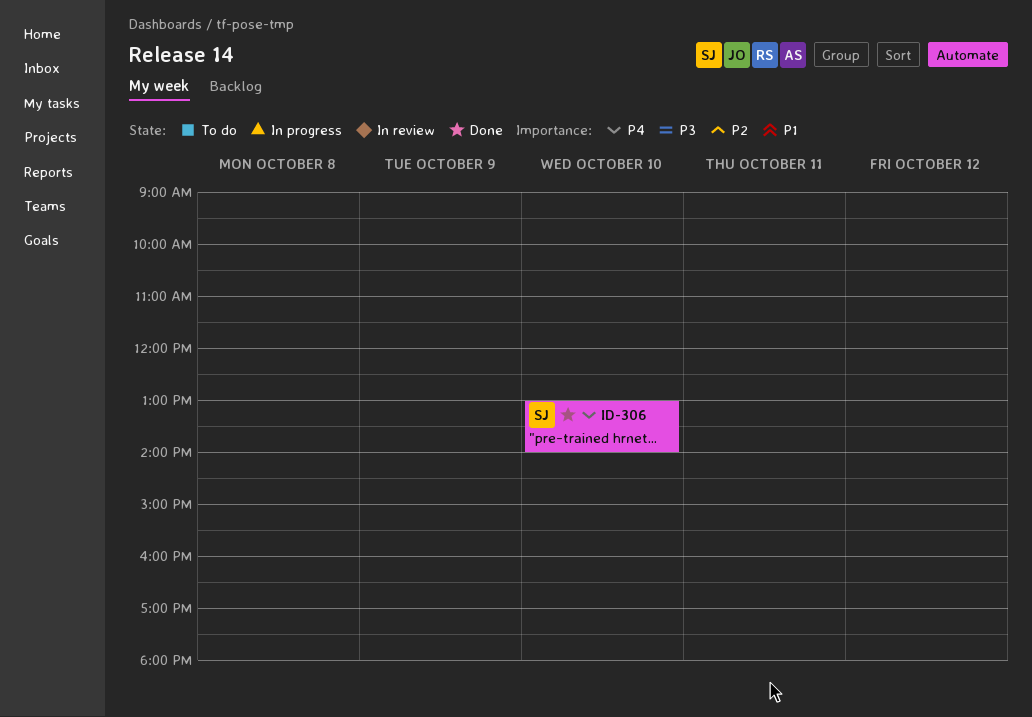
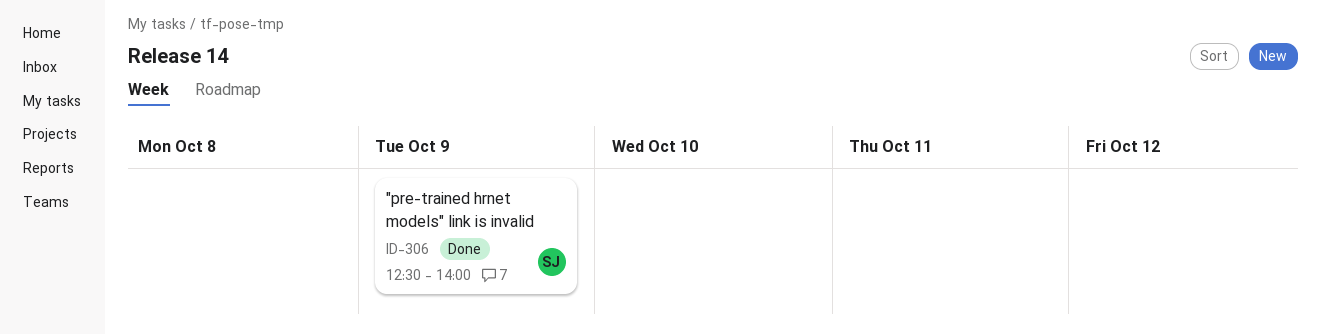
ID-306, day: Oct 10 -> Oct 9
ID-306, begins: 13:00 -> 12:30

